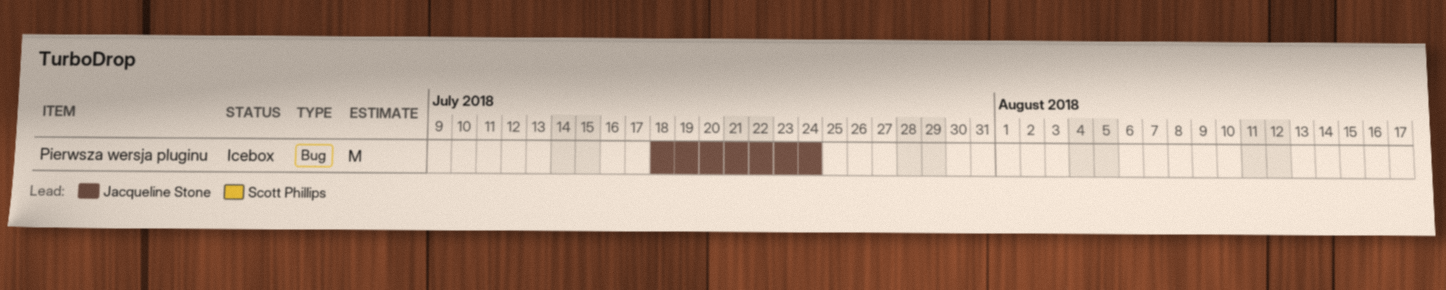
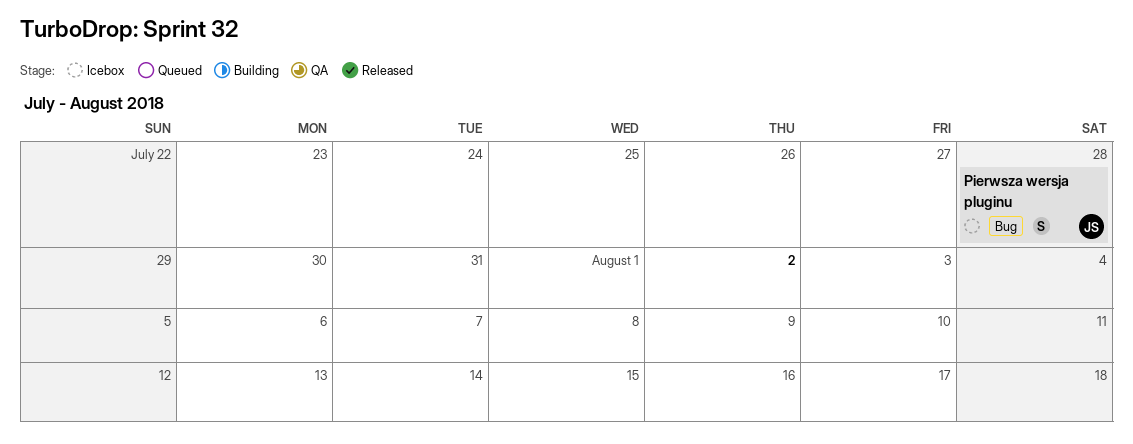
Pierwsza wersja pluginu, estimate: M -> S
Pierwsza wersja pluginu, due: Jul 24 -> Jul 28

